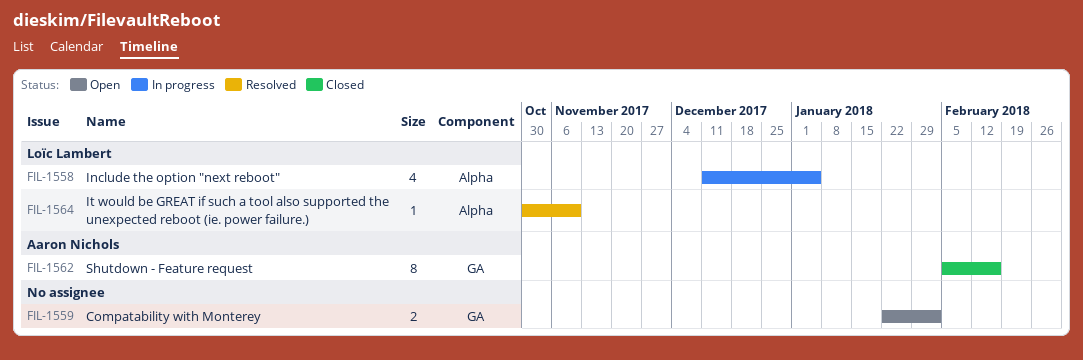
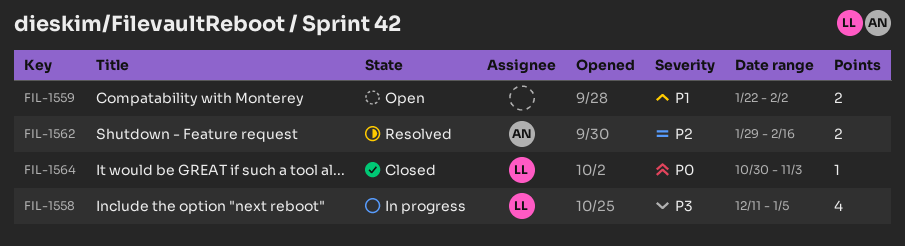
FIL-1562, status: Closed -> Resolved
FIL-1562, estimate: 8 -> 2
FIL-1562, start: Feb 5 -> Jan 29
FIL-1564, status: Resolved -> Closed
FIL-1564, due: Nov 10 -> Nov 3

